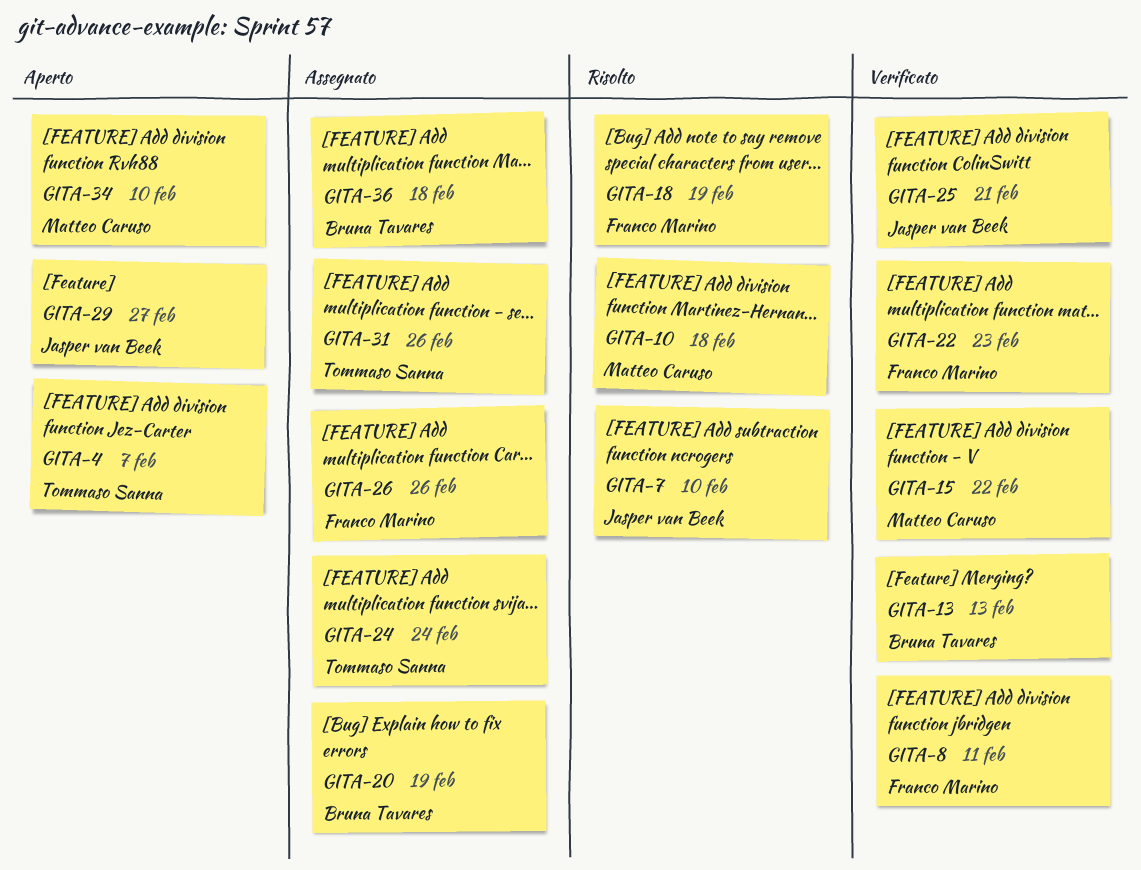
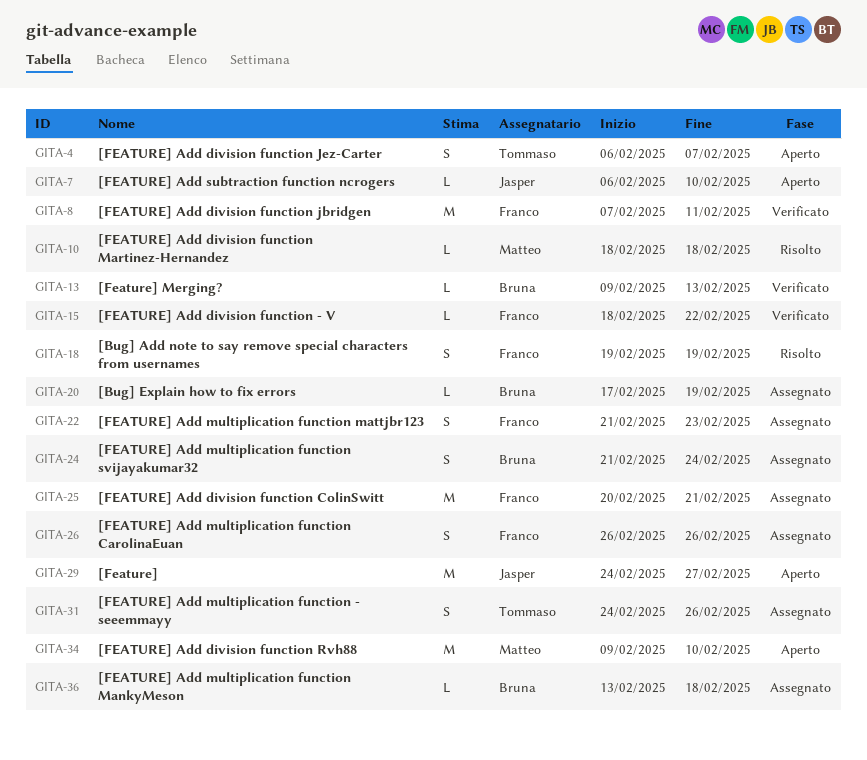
GITA-7, status: Risolto -> Aperto
GITA-15, owner: Matteo Caruso -> Franco Marino
GITA-22, status: Verificato -> Assegnato
GITA-24, owner: Tommaso Sanna -> Bruna Tavares
GITA-25, status: Verificato -> Assegnato
GITA-25, owner: Jasper van Beek -> Franco Marino

